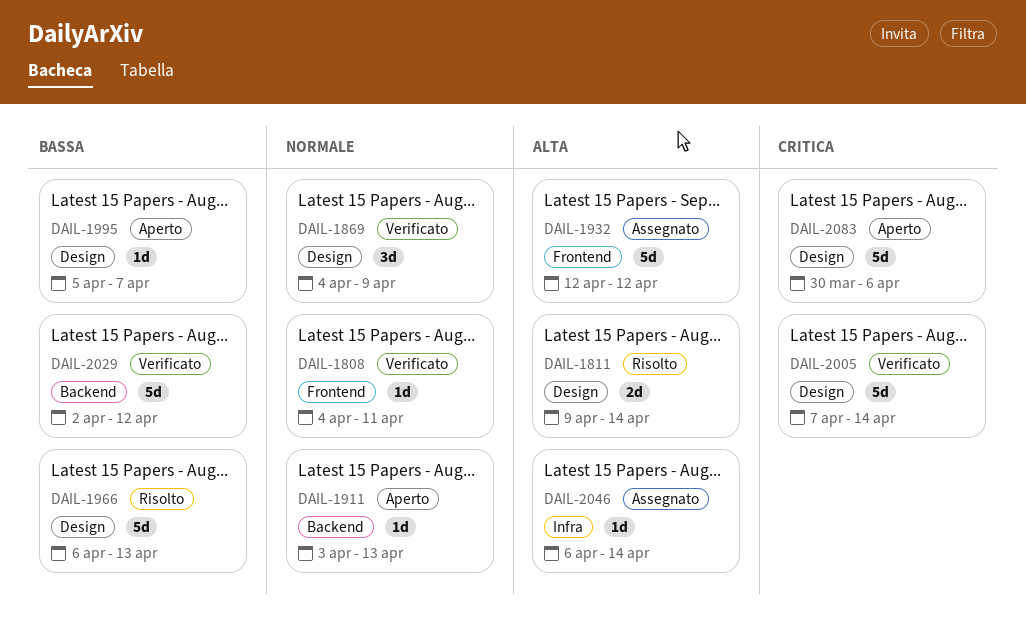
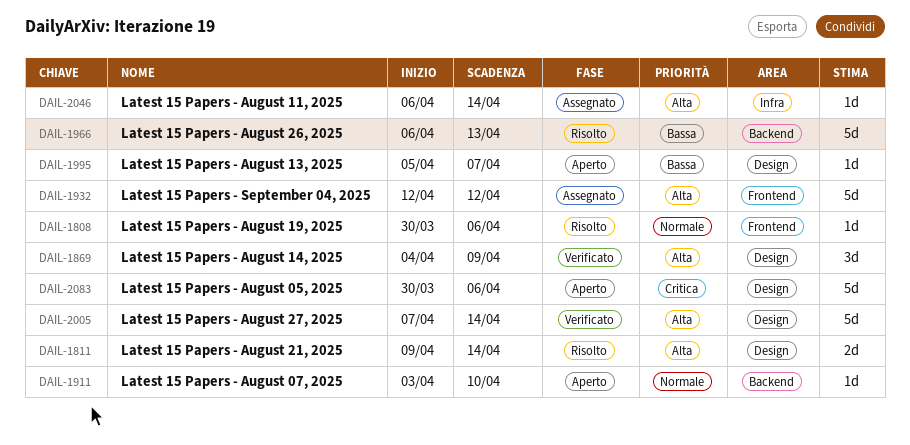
DAIL-1808, status: Verificato -> Risolto
DAIL-1808, start: Apr 4 -> Mar 30
DAIL-1808, due: Apr 11 -> Apr 6
DAIL-1869, priority: Normale -> Alta
DAIL-1911, due: Apr 13 -> Apr 10
DAIL-1966, label: Design -> Backend
DAIL-2005, priority: Critica -> Alta
DAIL-2029: present -> none

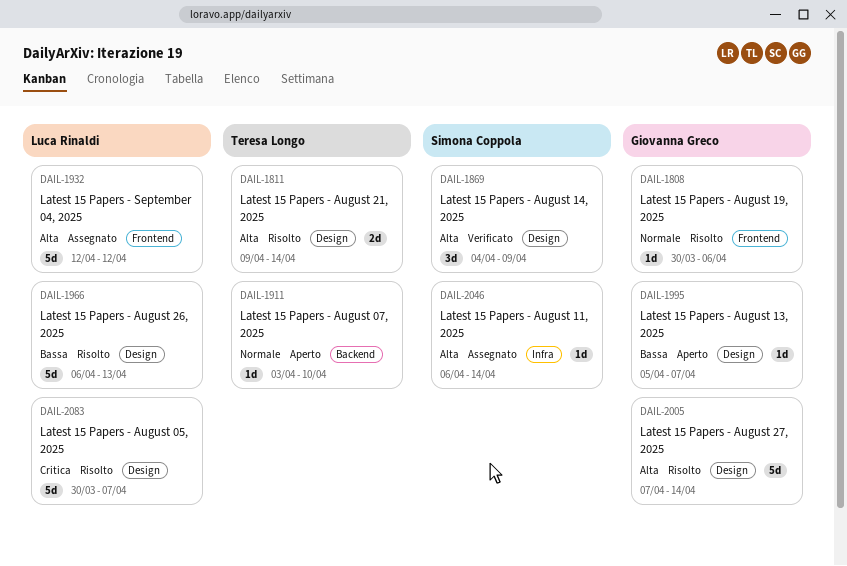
DAIL-1966, label: Backend -> Design
DAIL-2005, status: Verificato -> Risolto
DAIL-2083, status: Aperto -> Risolto
DAIL-2083, due: Apr 6 -> Apr 7

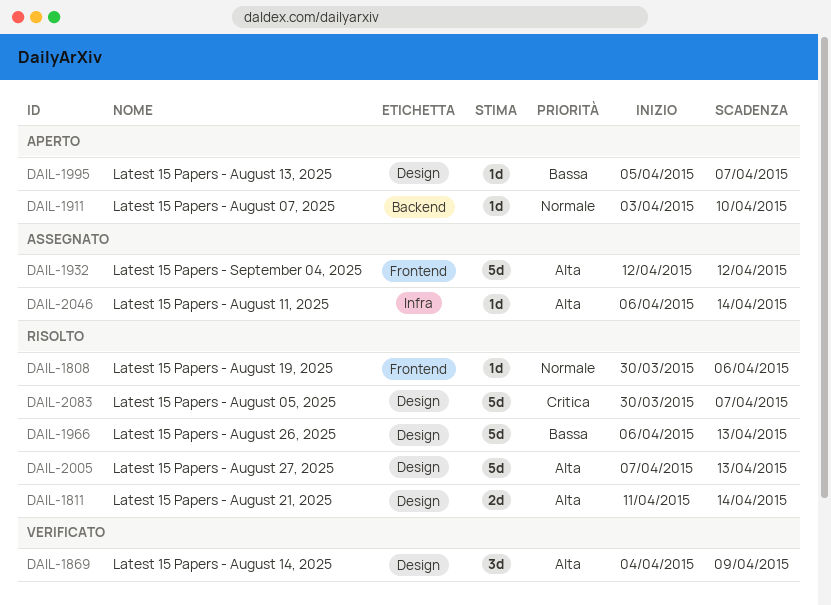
DAIL-1811, start: Apr 9 -> Apr 11
DAIL-2005, due: Apr 14 -> Apr 13

